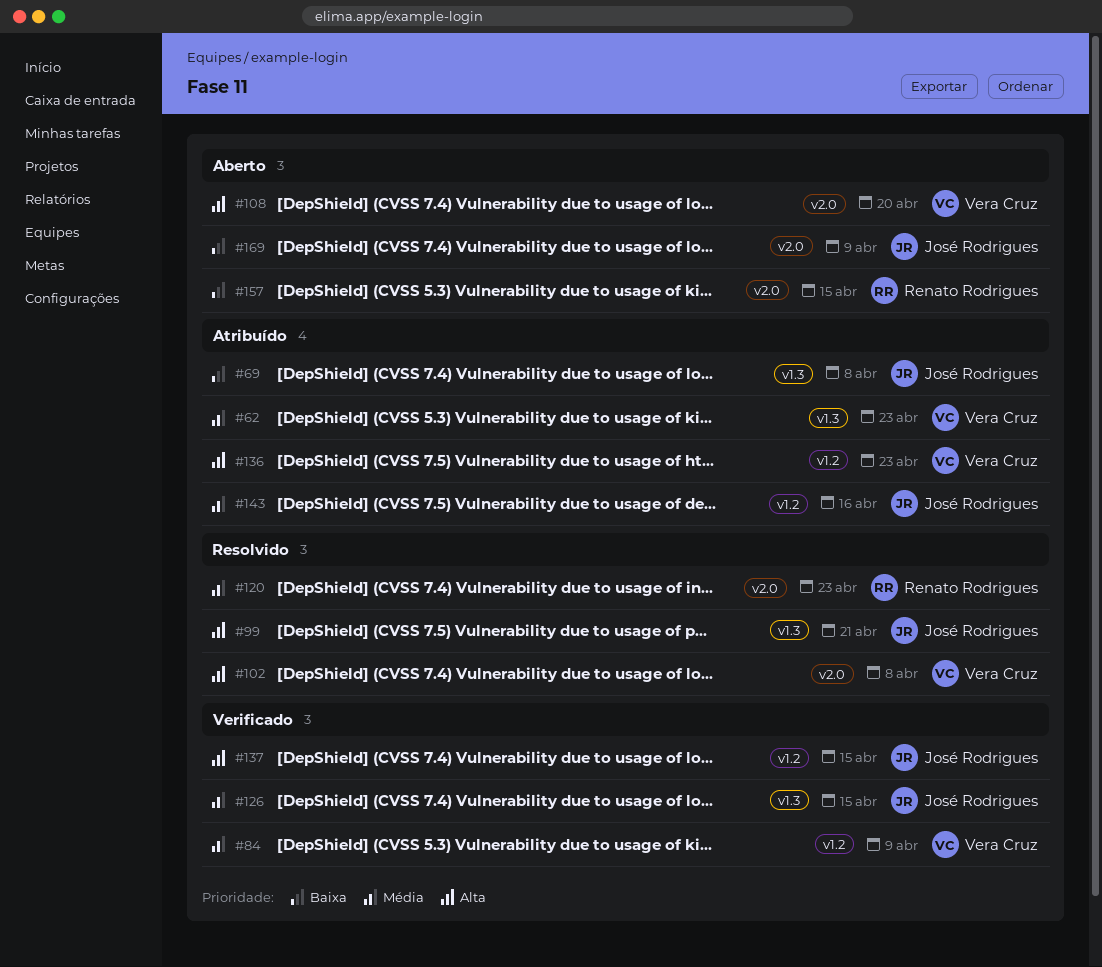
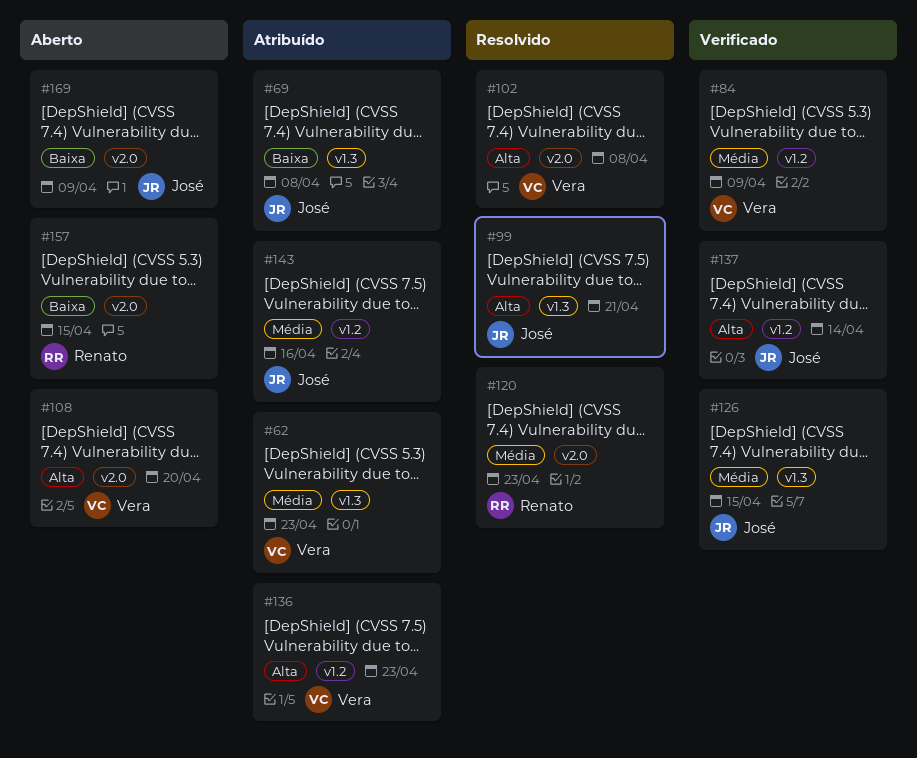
#137, due: Apr 15 -> Apr 14

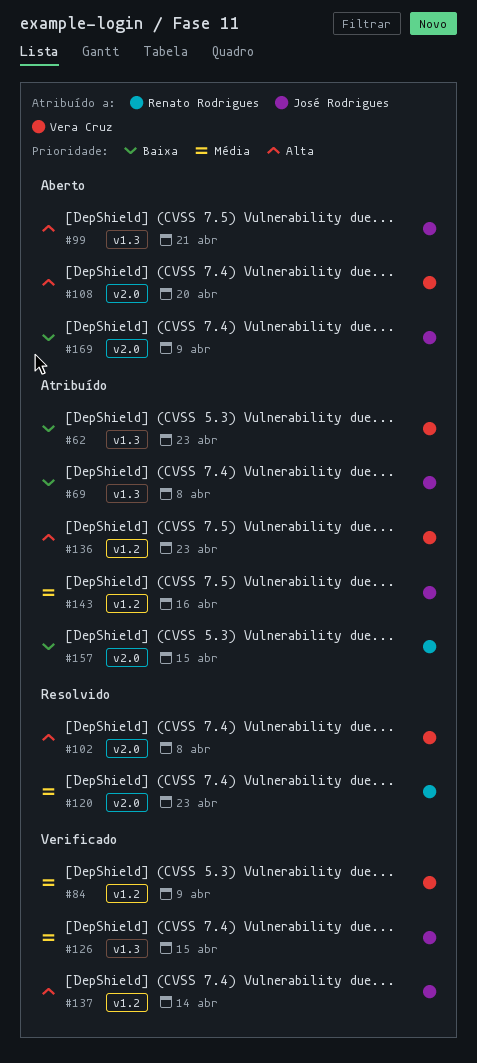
#62, priority: Média -> Baixa
#99, status: Resolvido -> Aberto
#157, status: Aberto -> Atribuído

